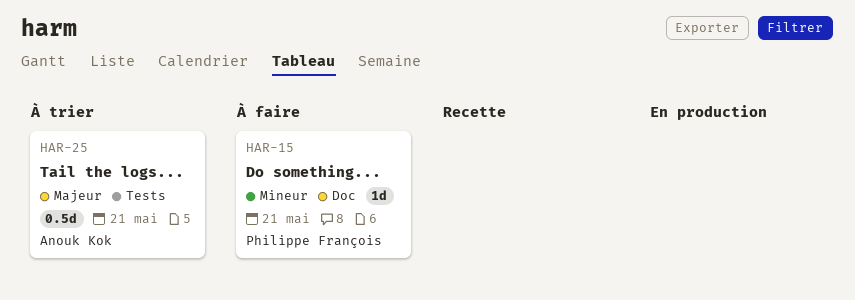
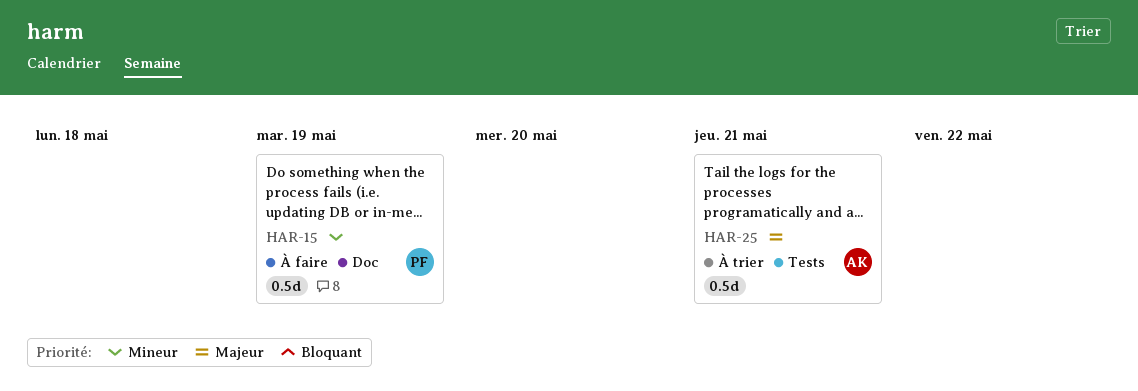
HAR-15, estimate: 1d -> 0.5d
HAR-15, due: May 21 -> May 19

